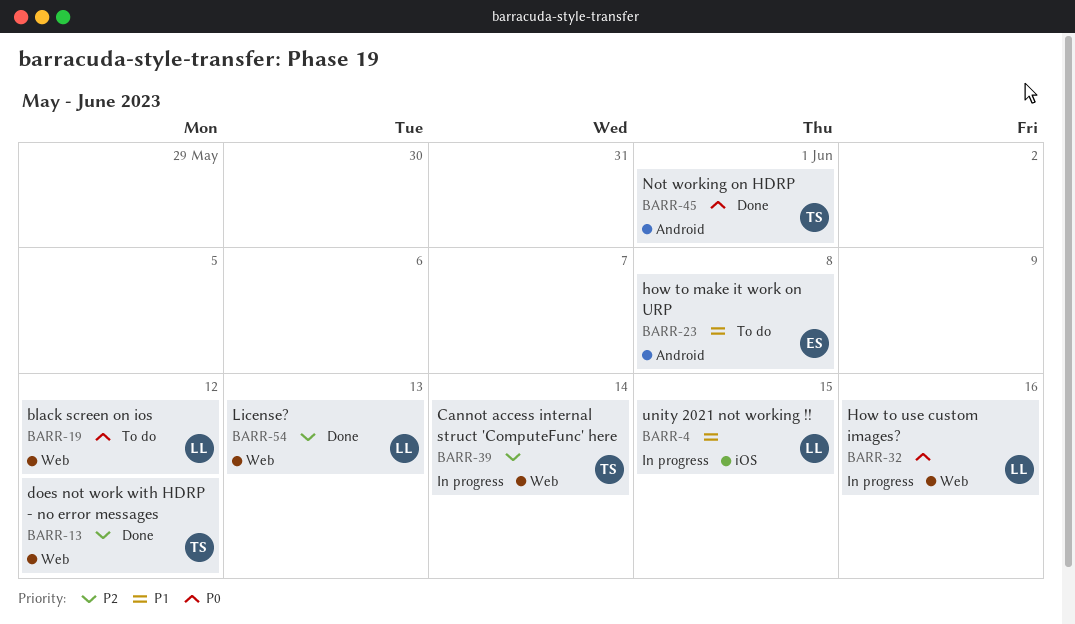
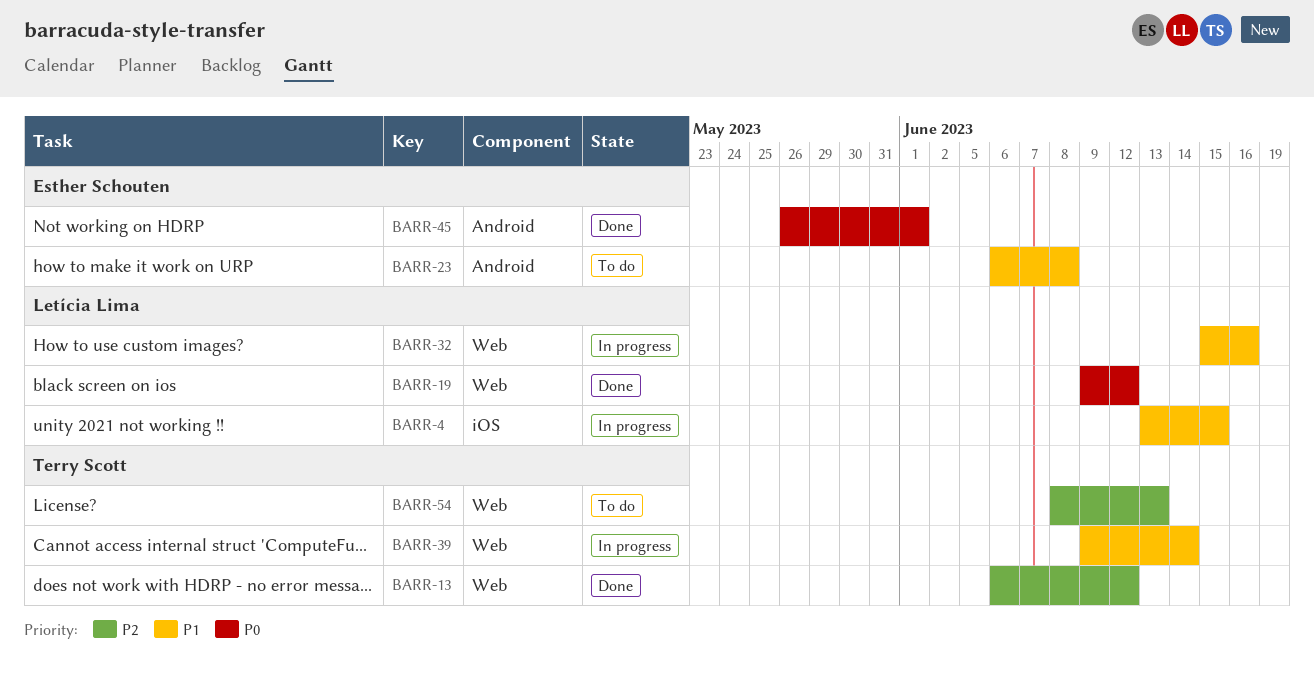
BARR-19, status: To do -> Done
BARR-32, priority: P0 -> P1
BARR-39, priority: P2 -> P1
BARR-45, owner: Terry Scott -> Esther Schouten
BARR-54, status: Done -> To do
BARR-54, owner: Letícia Lima -> Terry Scott

